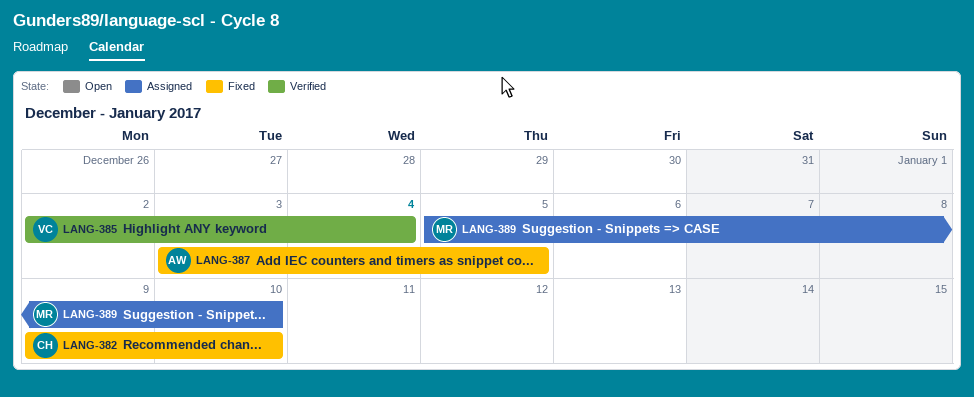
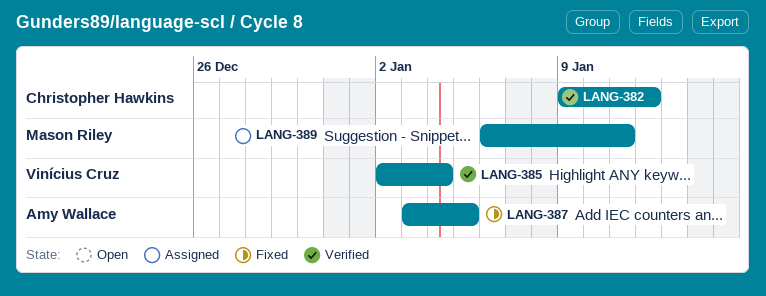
LANG-382, status: Fixed -> Verified
LANG-382, due: Jan 10 -> Jan 12
LANG-389, start: Jan 5 -> Jan 6
LANG-389, due: Jan 10 -> Jan 11

